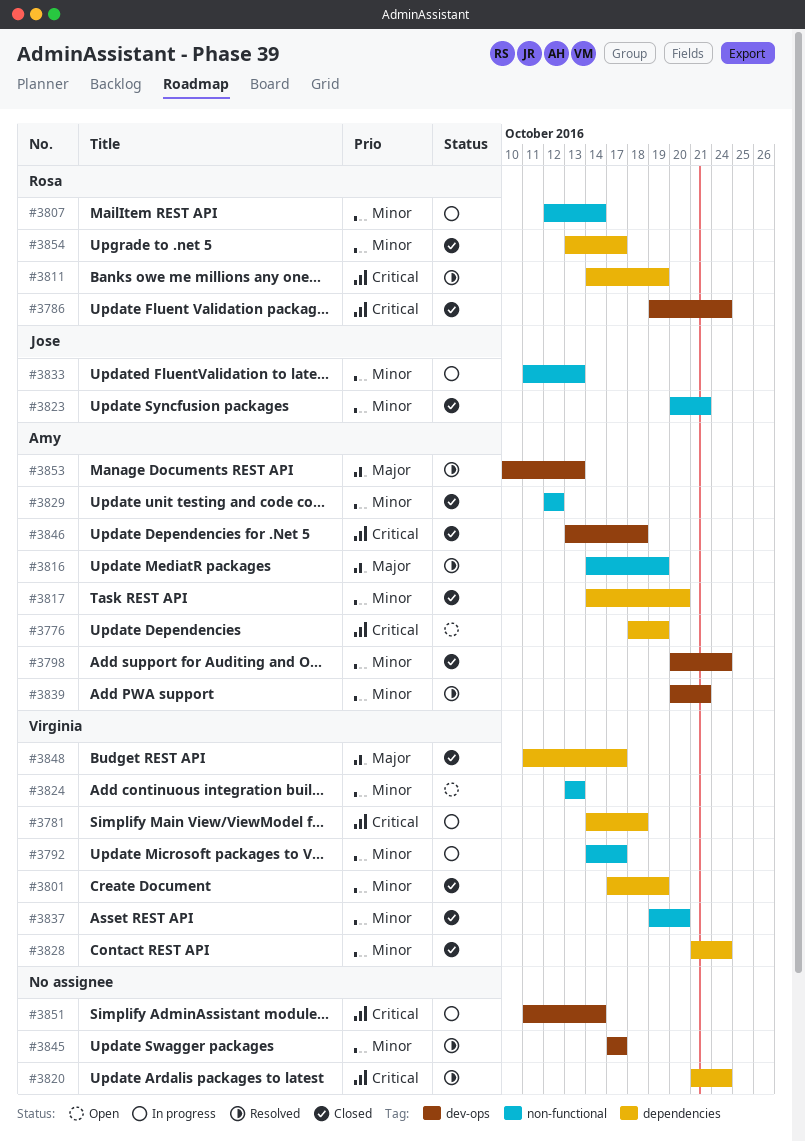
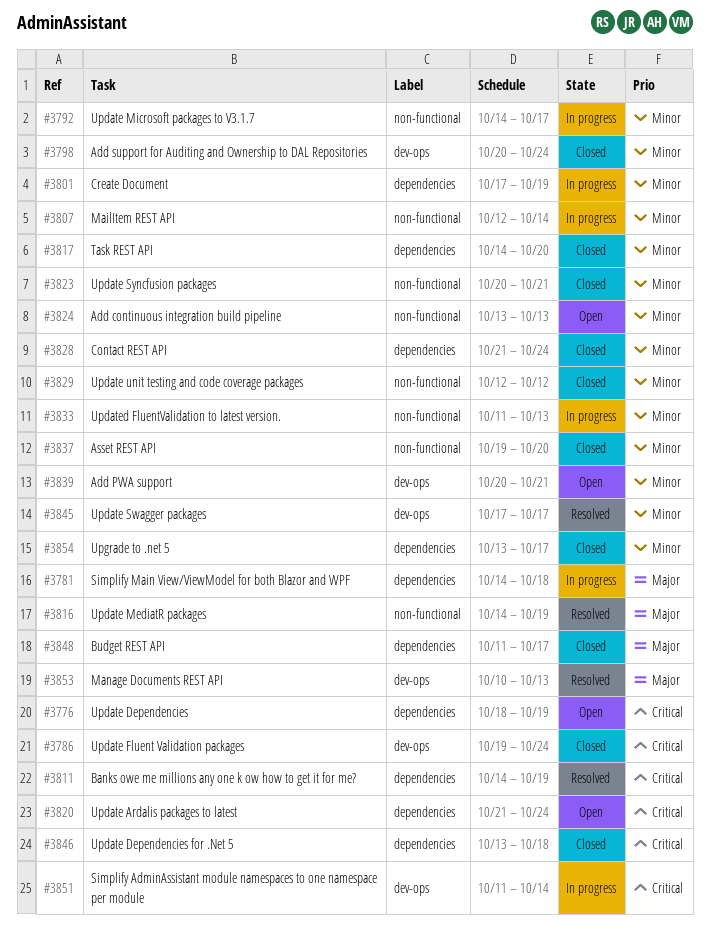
#3781, priority: Critical -> Major
#3801, status: Closed -> In progress
#3820, status: Resolved -> Open
#3839, status: Resolved -> Open
#3846, label: dev-ops -> dependencies

